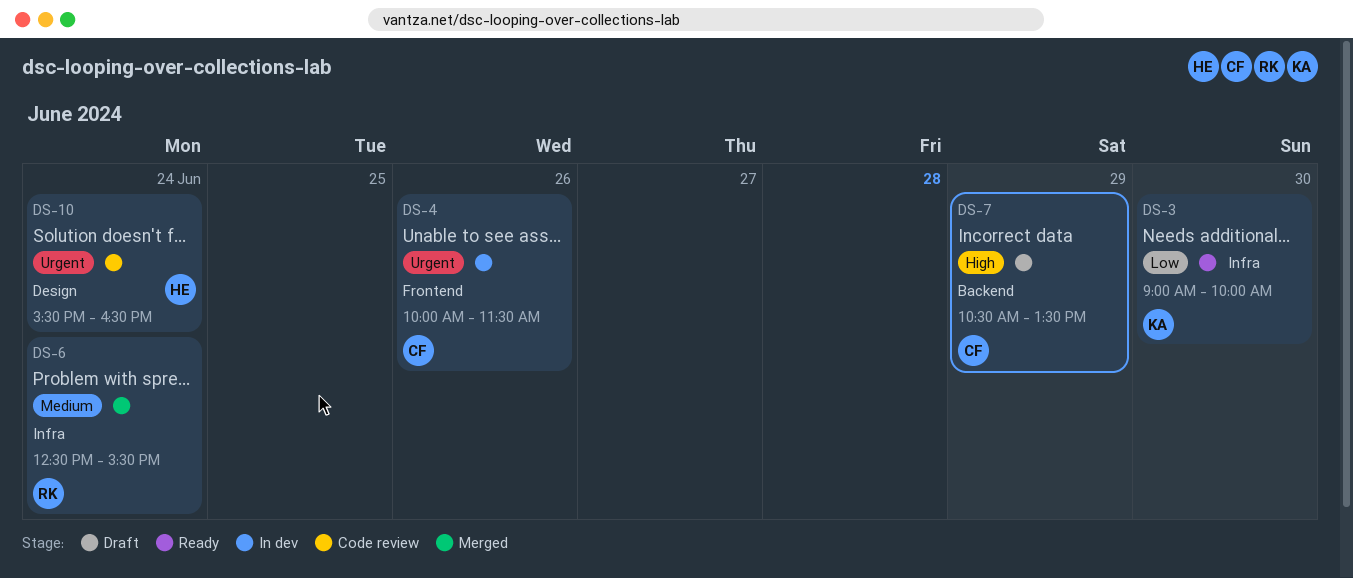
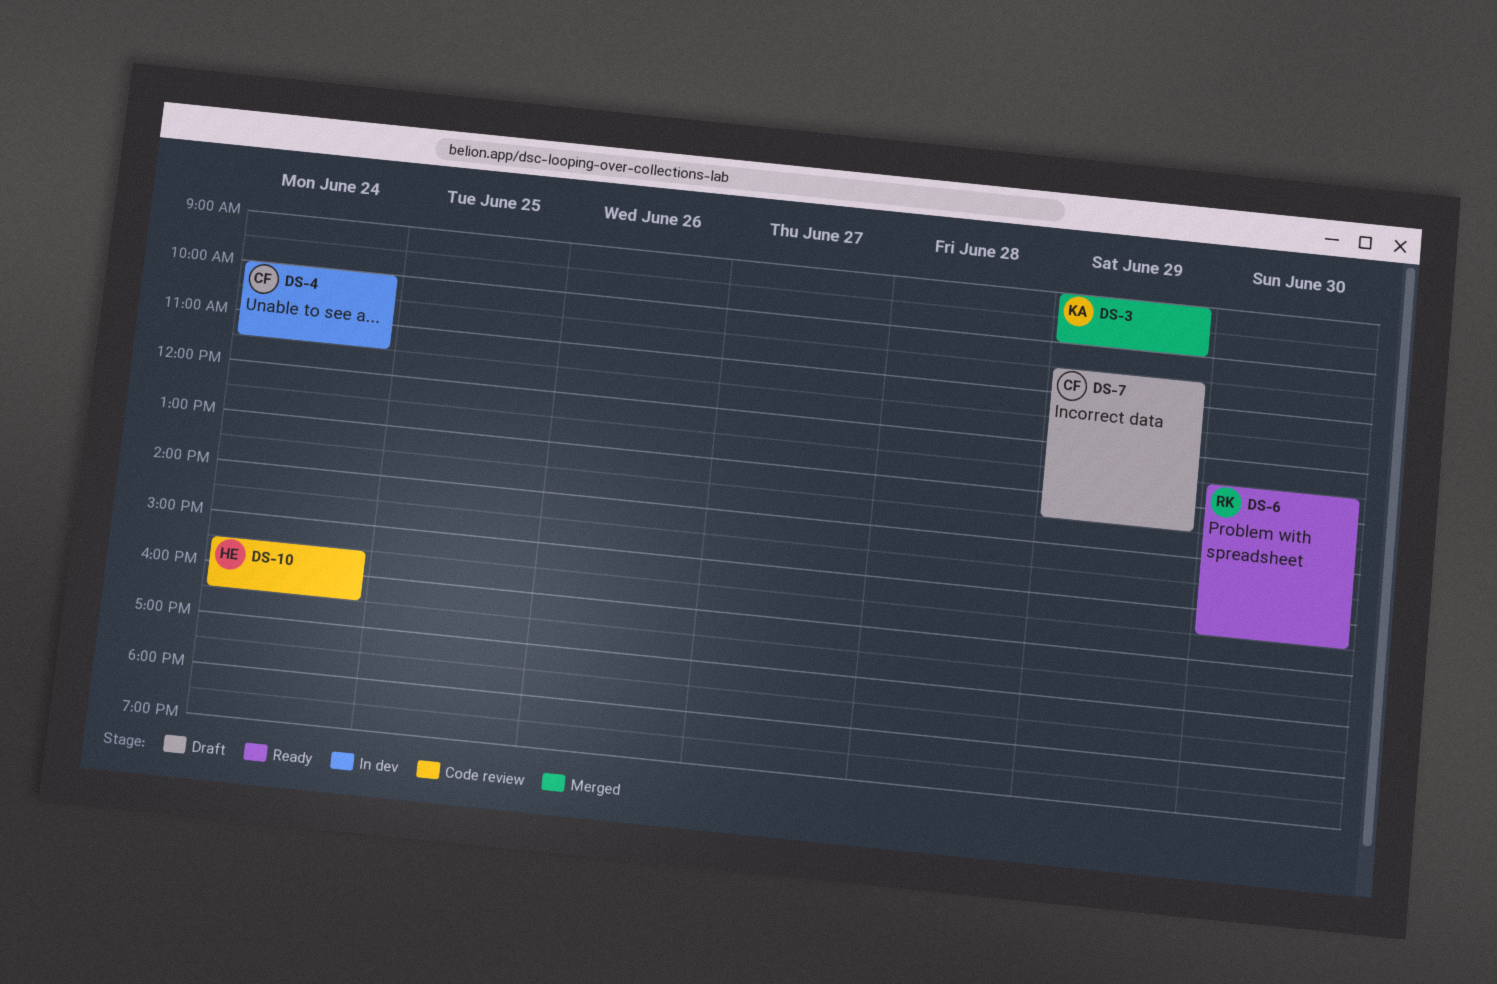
DS-3, status: Ready -> Merged
DS-3, day: Jun 30 -> Jun 29
DS-4, day: Jun 26 -> Jun 24
DS-6, status: Merged -> Ready
DS-6, day: Jun 24 -> Jun 30

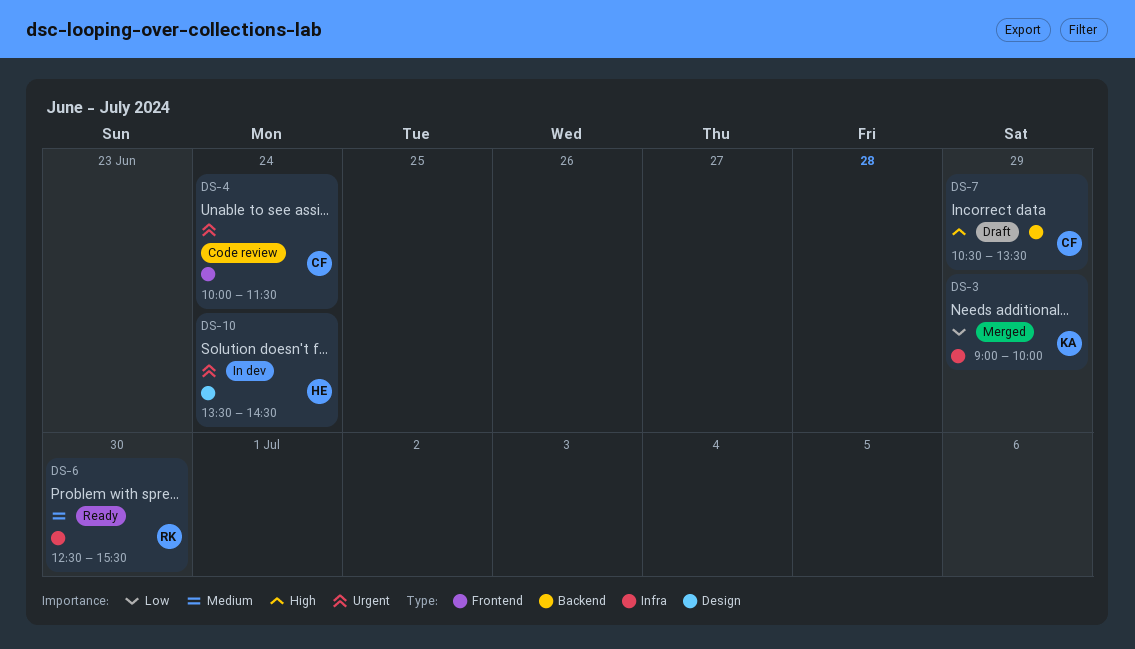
DS-4, status: In dev -> Code review
DS-10, status: Code review -> In dev
DS-10, begins: 15:30 -> 13:30
DS-10, ends: 16:30 -> 14:30

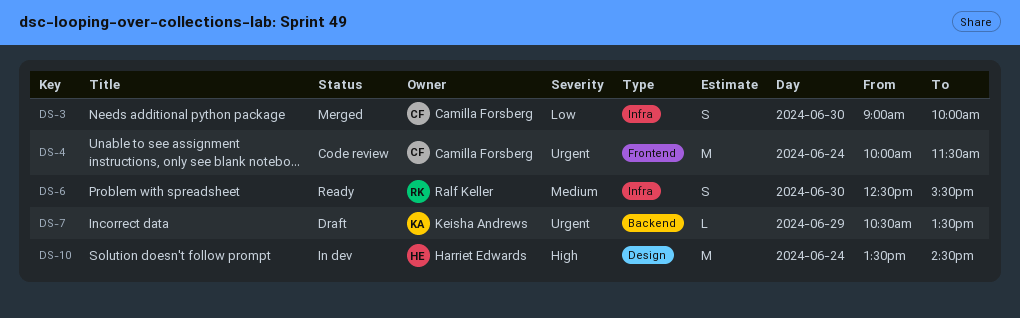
DS-3, owner: Keisha Andrews -> Camilla Forsberg
DS-3, day: Jun 29 -> Jun 30
DS-7, owner: Camilla Forsberg -> Keisha Andrews
DS-7, priority: High -> Urgent
DS-10, priority: Urgent -> High

